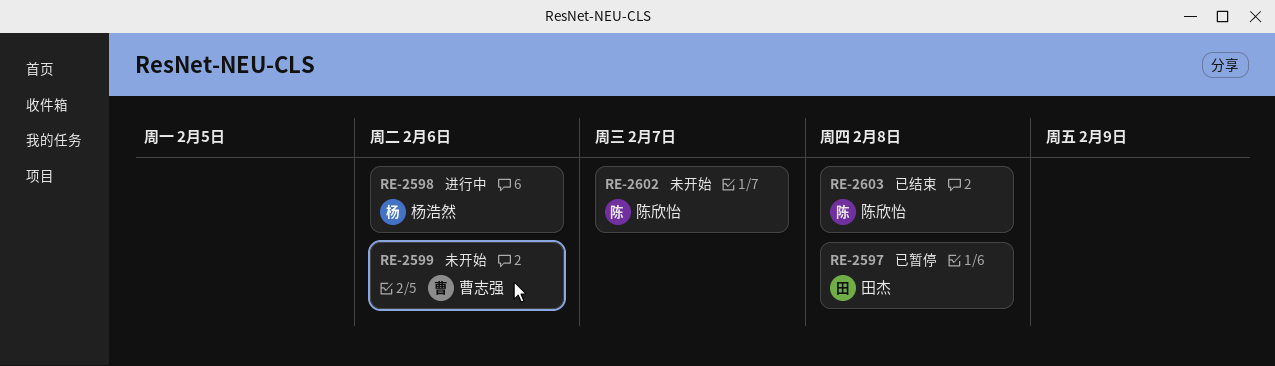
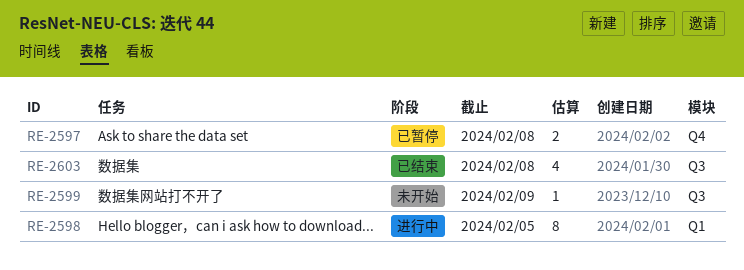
RE-2598, due: Feb 6 -> Feb 5
RE-2599, due: Feb 6 -> Feb 9
RE-2602: present -> none

